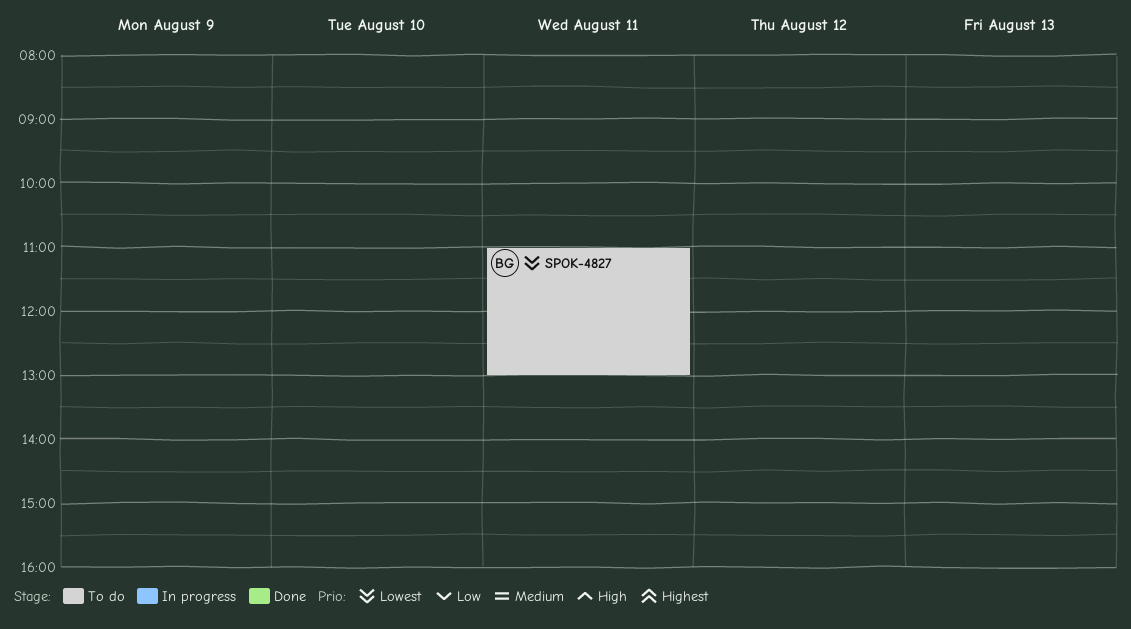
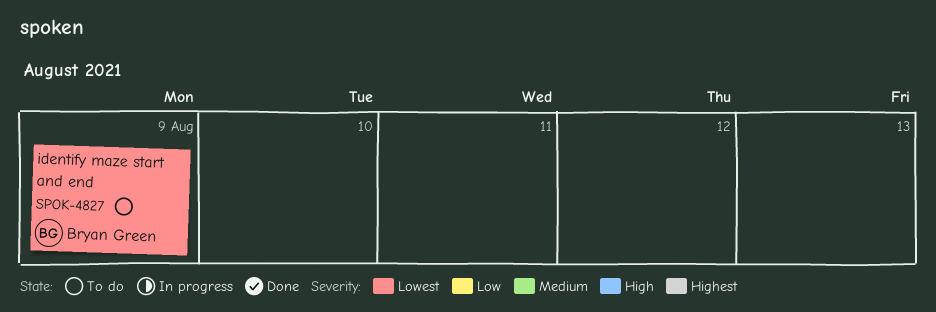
SPOK-4827, day: Aug 11 -> Aug 9

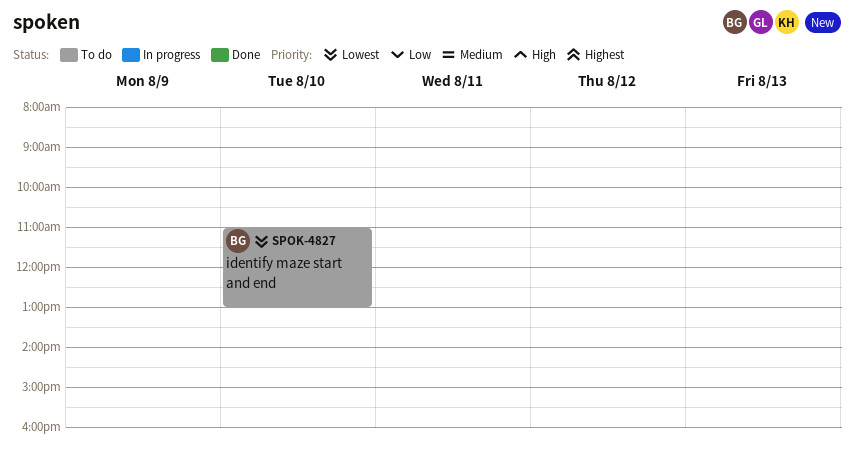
SPOK-4827, day: Aug 9 -> Aug 10

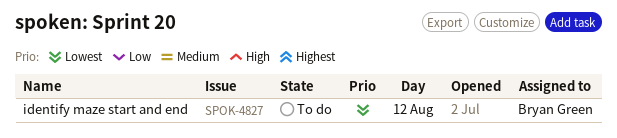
SPOK-4827, day: Aug 10 -> Aug 12

